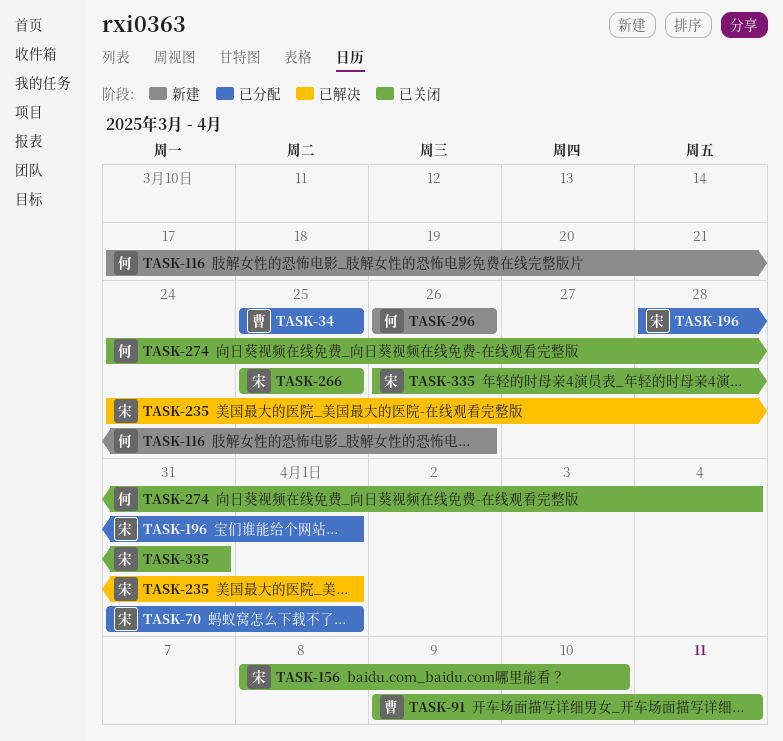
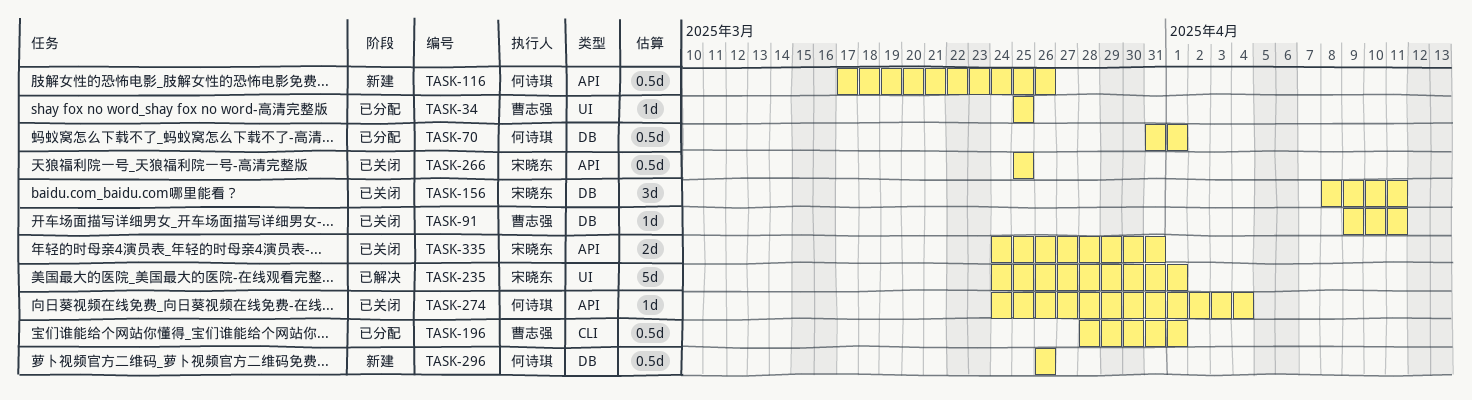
TASK-70, owner: 宋晓东 -> 何诗琪
TASK-156, due: Apr 10 -> Apr 11
TASK-196, owner: 宋晓东 -> 曹志强
TASK-335, start: Mar 26 -> Mar 24

